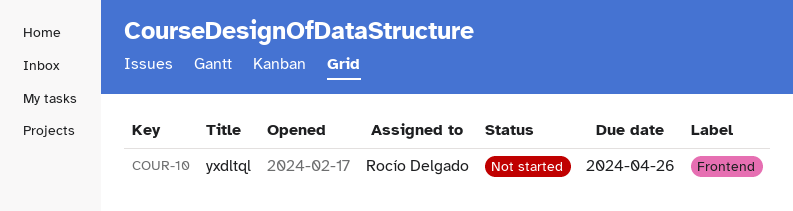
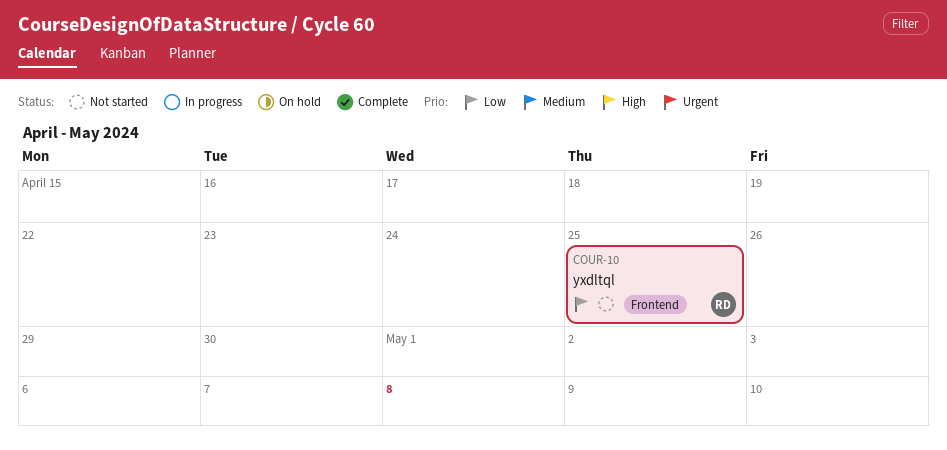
COUR-10, due: Apr 26 -> Apr 25

